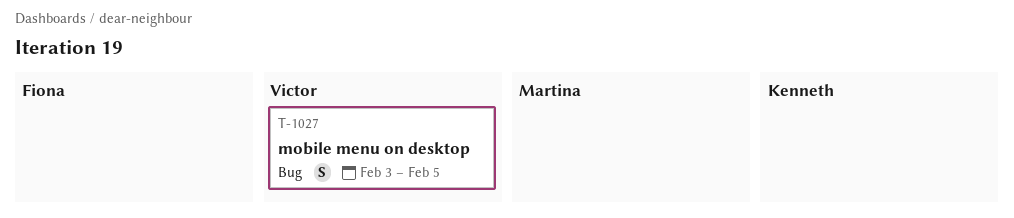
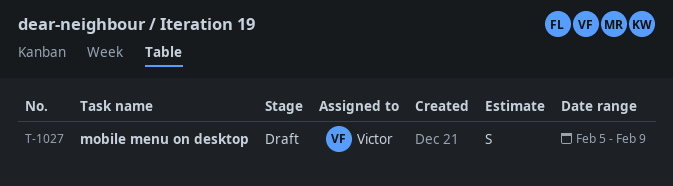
T-1027, start: Feb 3 -> Feb 5
T-1027, due: Feb 5 -> Feb 9

